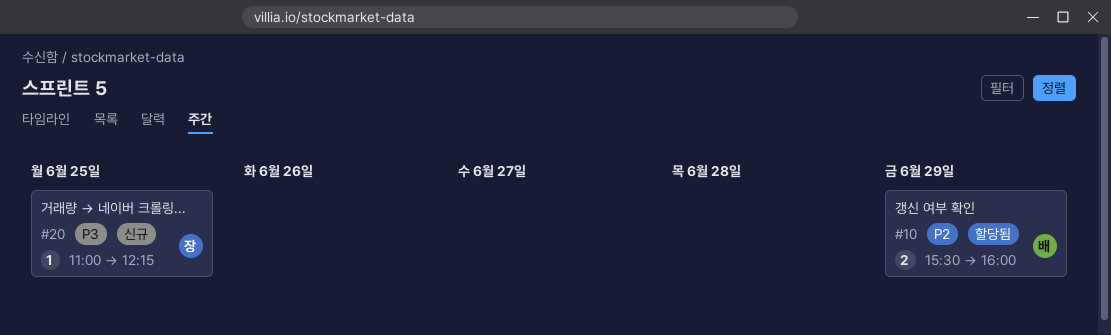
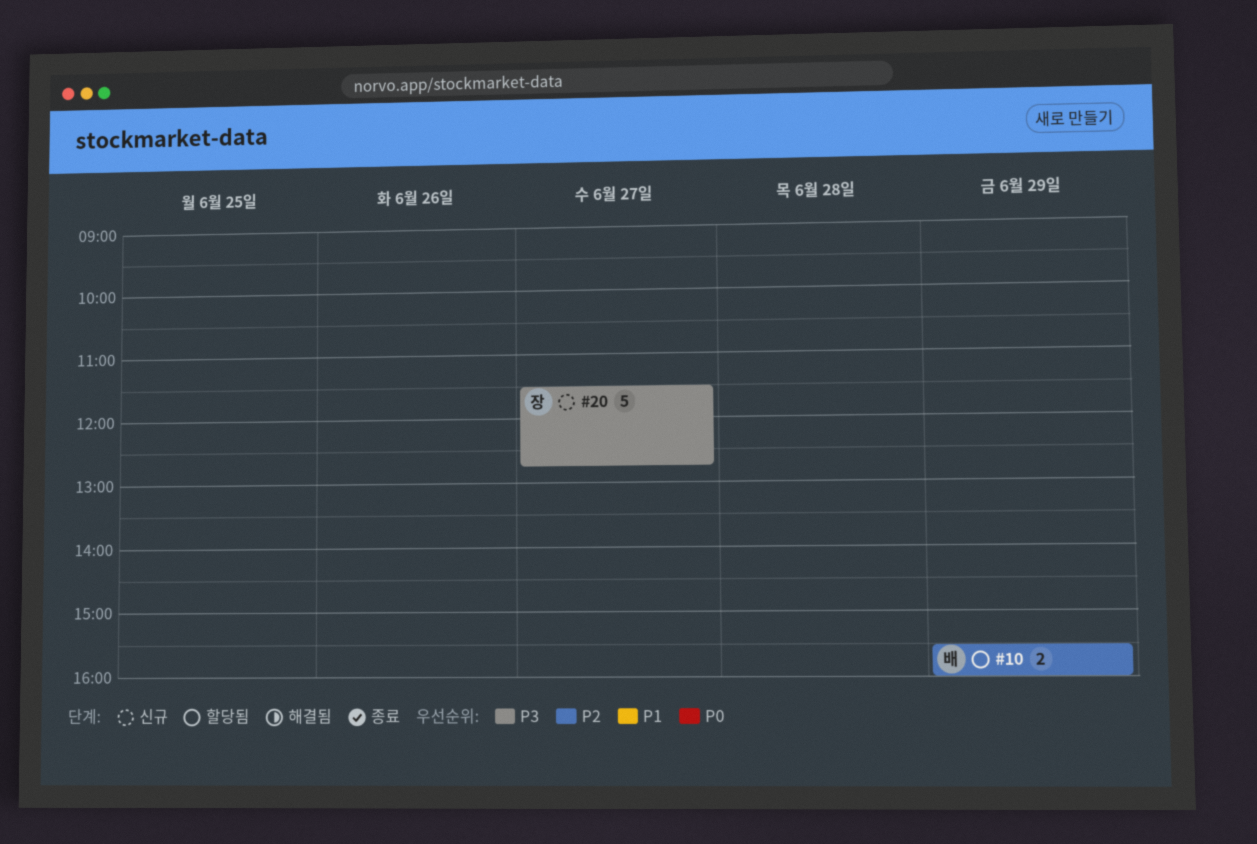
#20, estimate: 1 -> 5
#20, day: Jun 25 -> Jun 27
#20, begins: 11:00 -> 11:30
#20, ends: 12:15 -> 12:45

